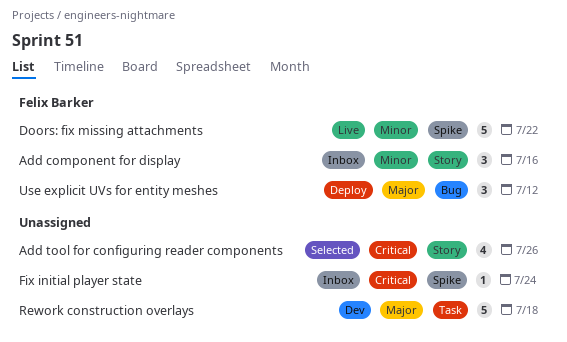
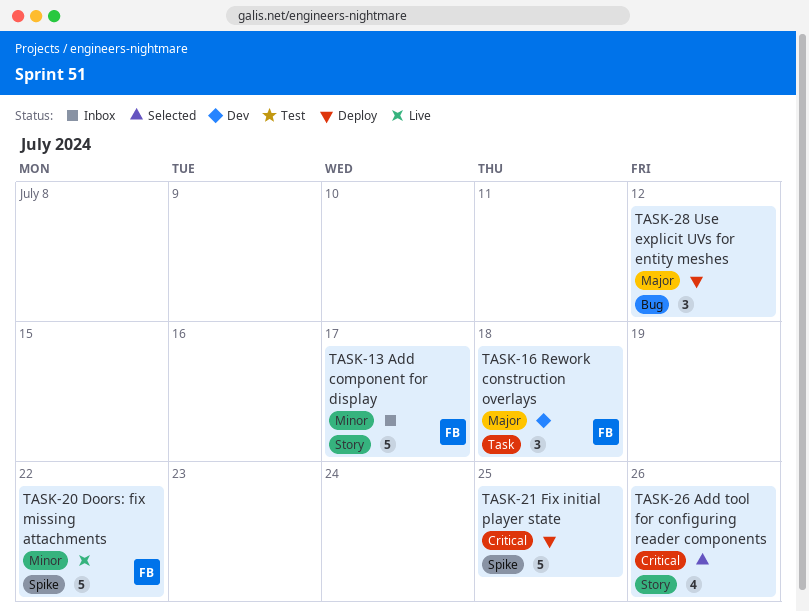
Add component for display, estimate: 3 -> 5
Add component for display, due: Jul 16 -> Jul 17
Fix initial player state, status: Inbox -> Deploy
Fix initial player state, estimate: 1 -> 5
Fix initial player state, due: Jul 24 -> Jul 25
Rework construction overlays, owner: none -> Felix Barker
Rework construction overlays, estimate: 5 -> 3
Use explicit UVs for entity meshes, owner: Felix Barker -> none

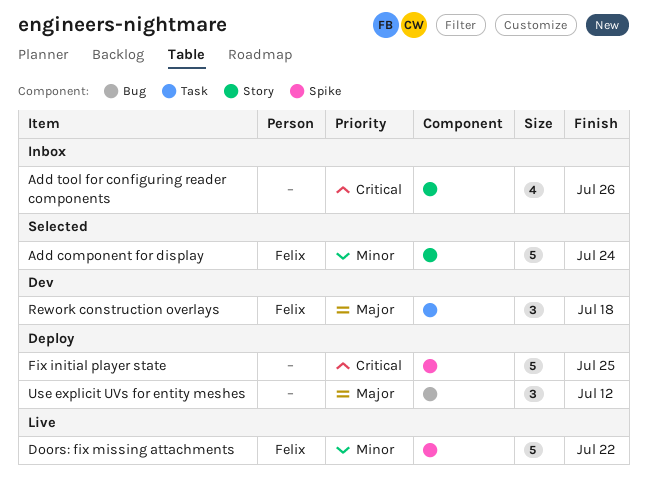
Add component for display, status: Inbox -> Selected
Add component for display, due: Jul 17 -> Jul 24
Add tool for configuring reader components, status: Selected -> Inbox

